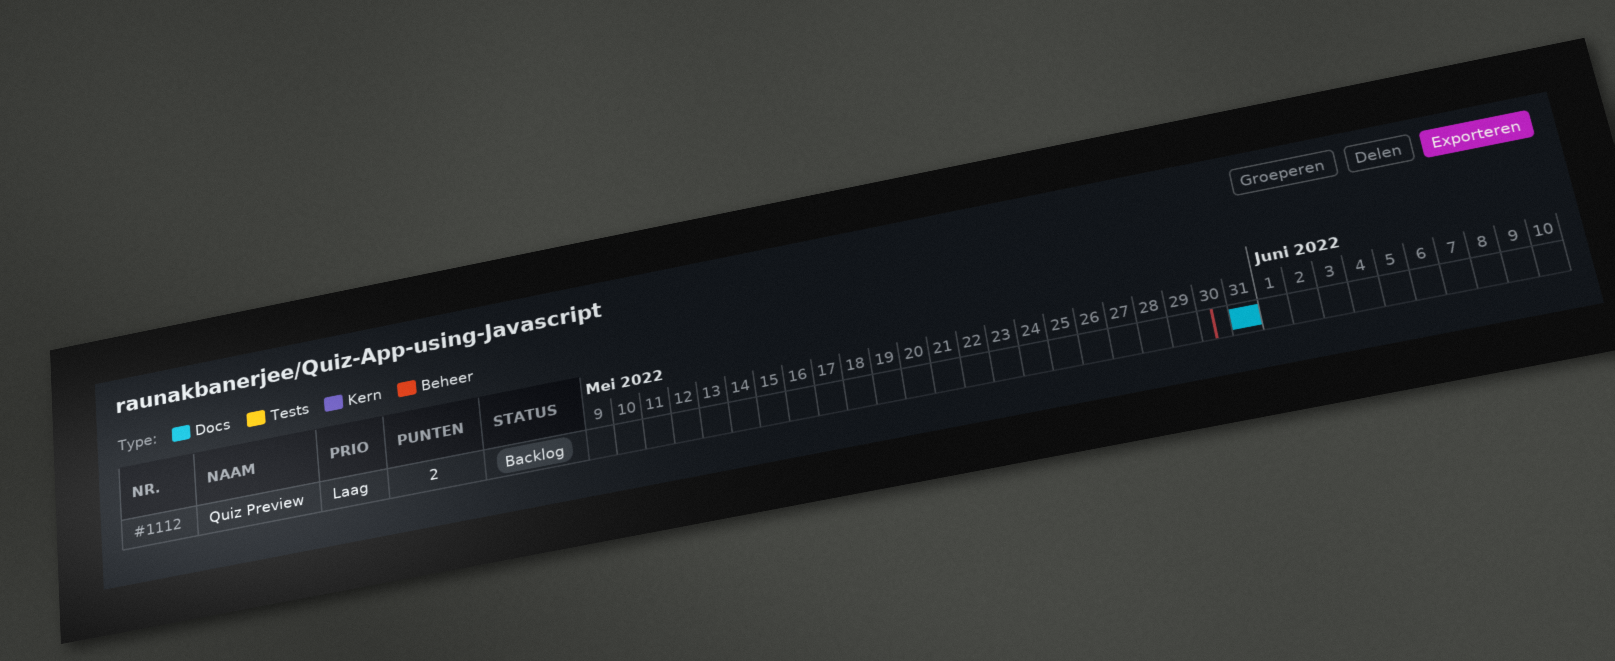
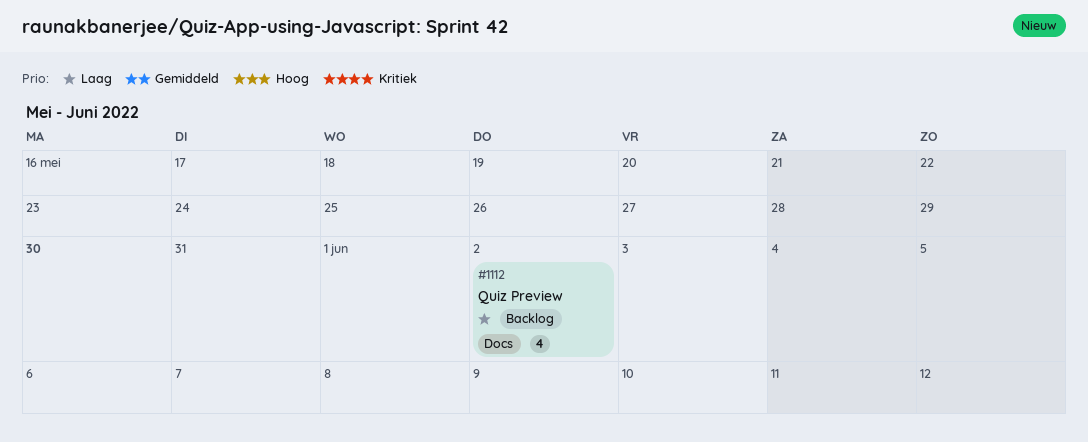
#1112, estimate: 2 -> 4
#1112, due: May 31 -> Jun 2

